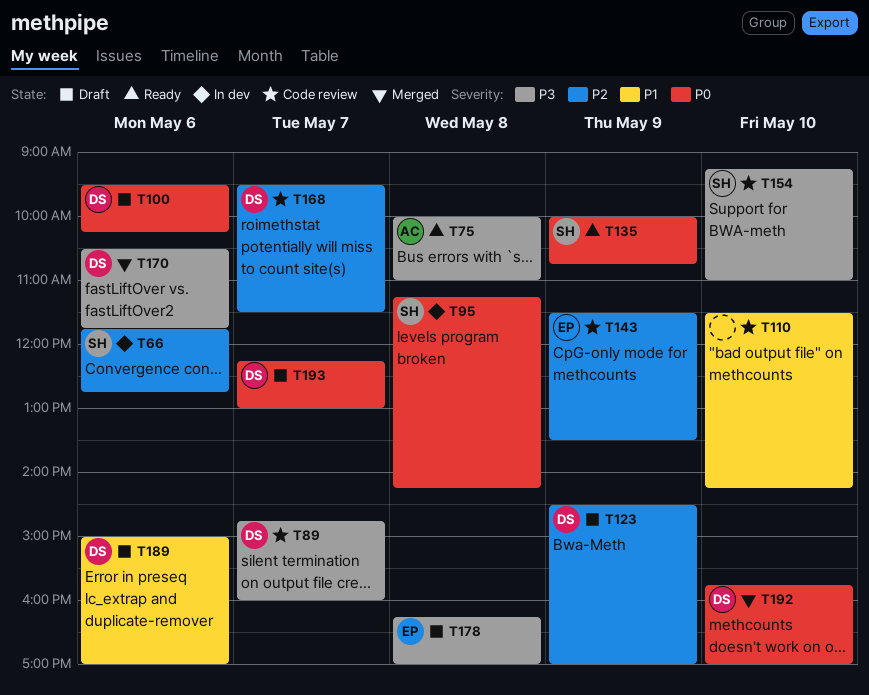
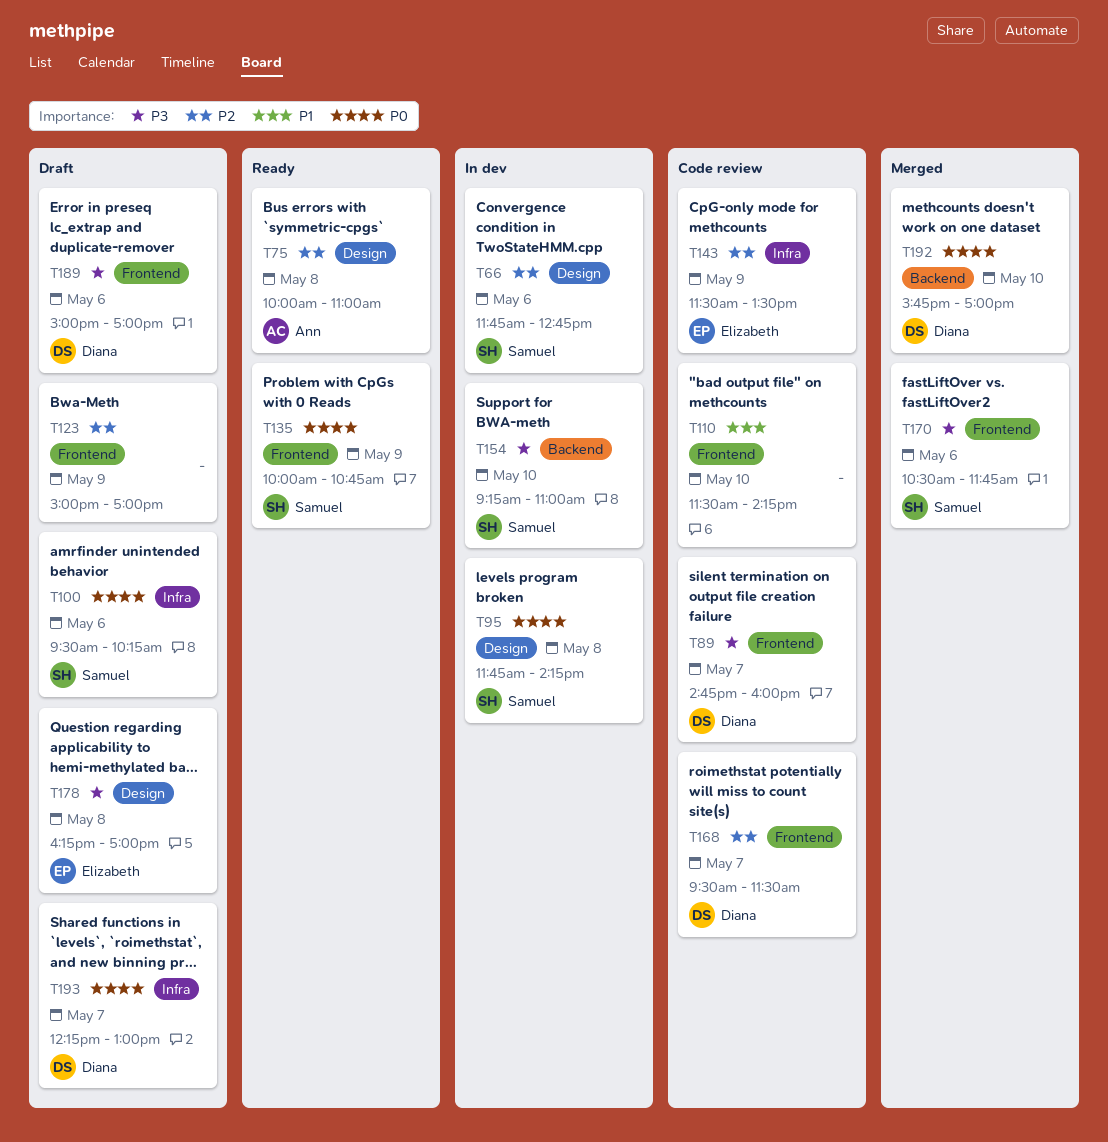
T75, priority: P3 -> P2
T95, begins: 11:15 -> 11:45
T100, owner: Diana -> Samuel
T123, owner: Diana -> none
T123, begins: 14:30 -> 15:00
T154, status: Code review -> In dev
T170, owner: Diana -> Samuel
T189, priority: P1 -> P3

